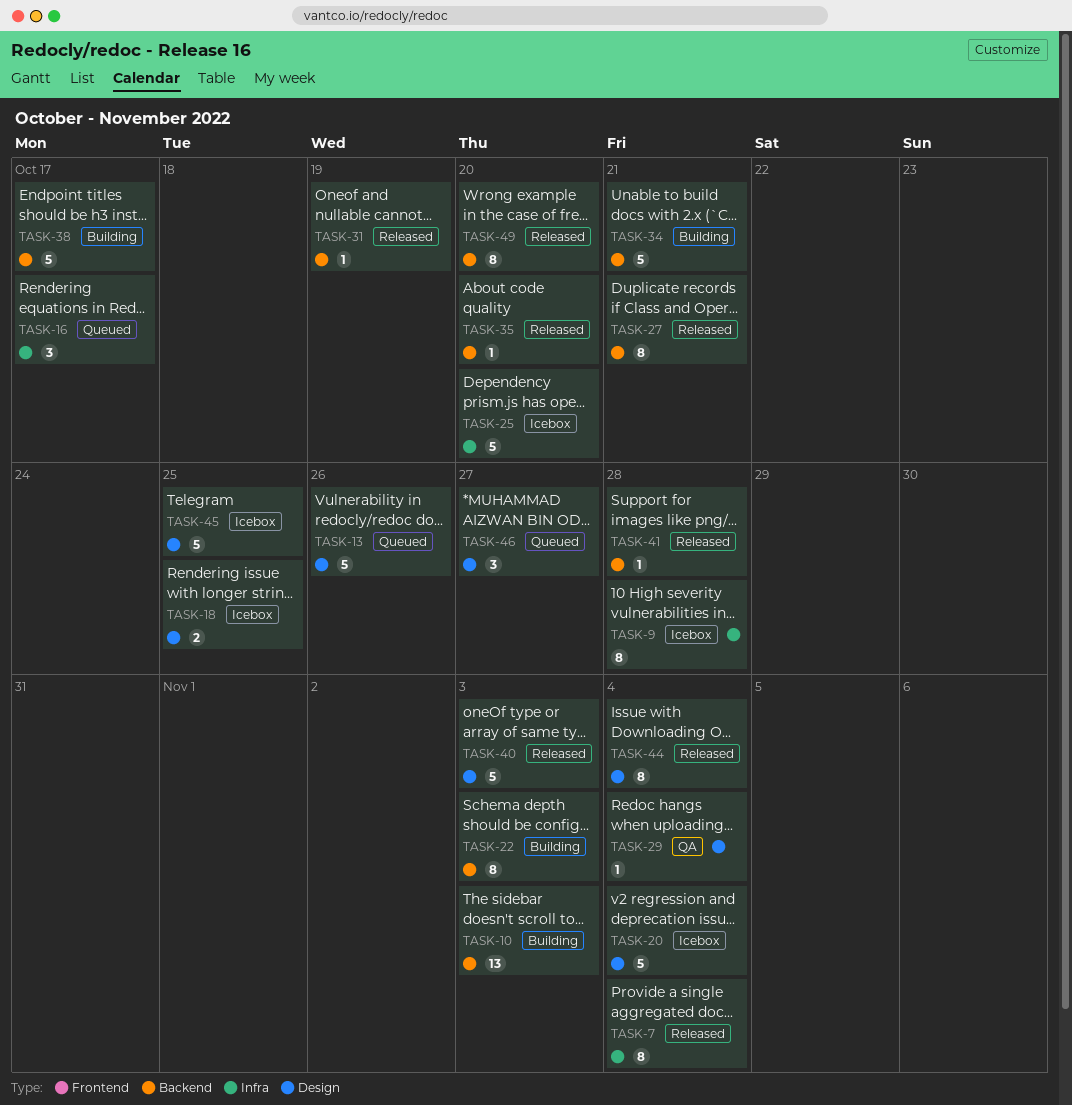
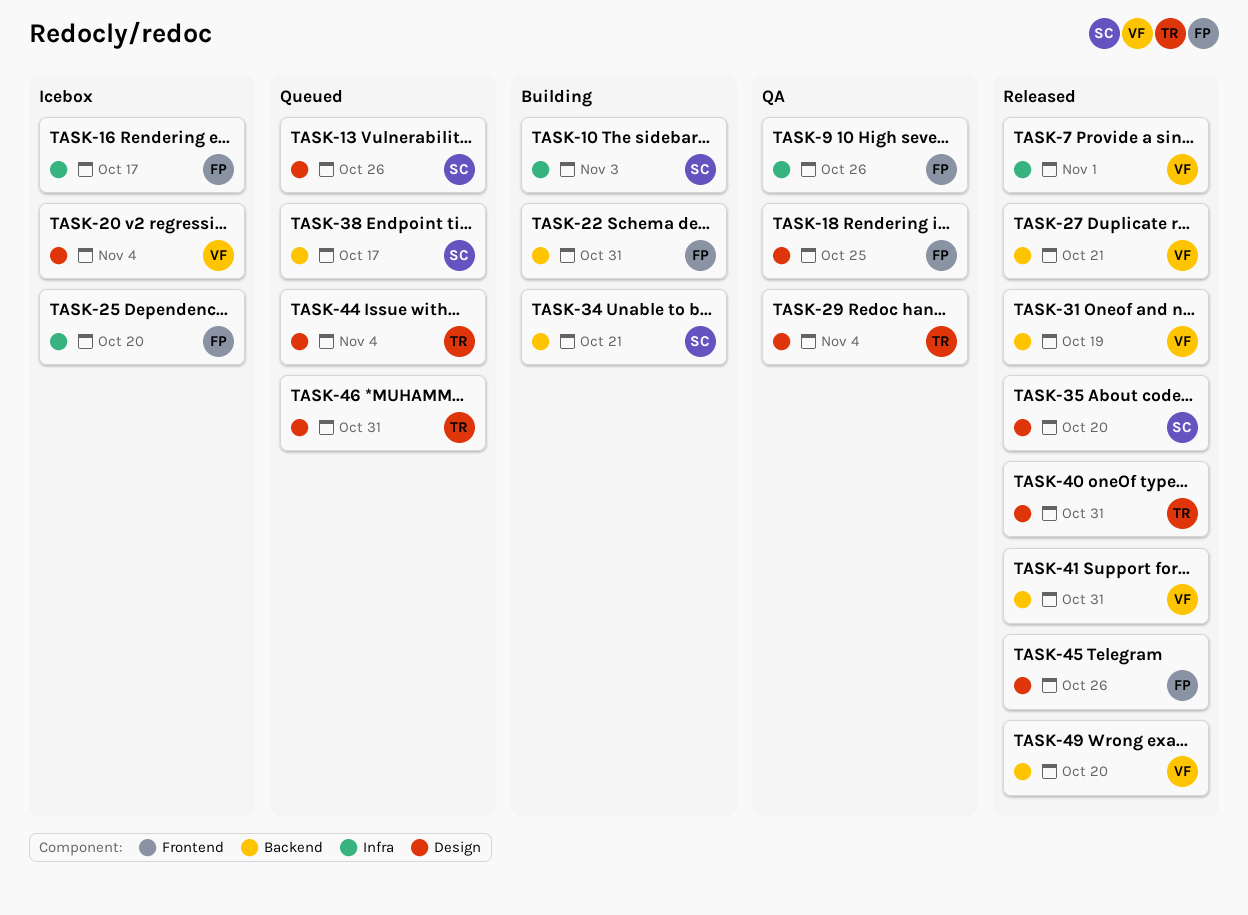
TASK-7, due: Nov 4 -> Nov 1
TASK-9, status: Icebox -> QA
TASK-9, due: Oct 28 -> Oct 26
TASK-10, label: Backend -> Infra
TASK-16, status: Queued -> Icebox
TASK-18, status: Icebox -> QA
TASK-22, due: Nov 3 -> Oct 31
TASK-35, label: Backend -> Design
TASK-38, status: Building -> Queued
TASK-40, due: Nov 3 -> Oct 31
TASK-41, due: Oct 28 -> Oct 31
TASK-44, status: Released -> Queued
TASK-45, status: Icebox -> Released
TASK-45, due: Oct 25 -> Oct 26
TASK-46, due: Oct 27 -> Oct 31

